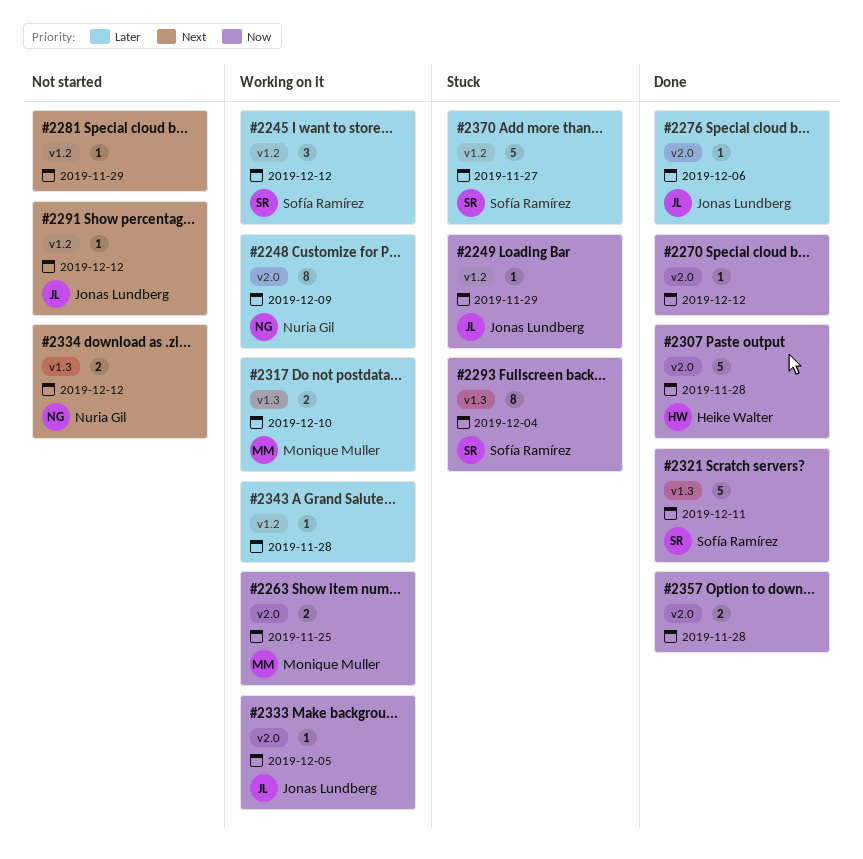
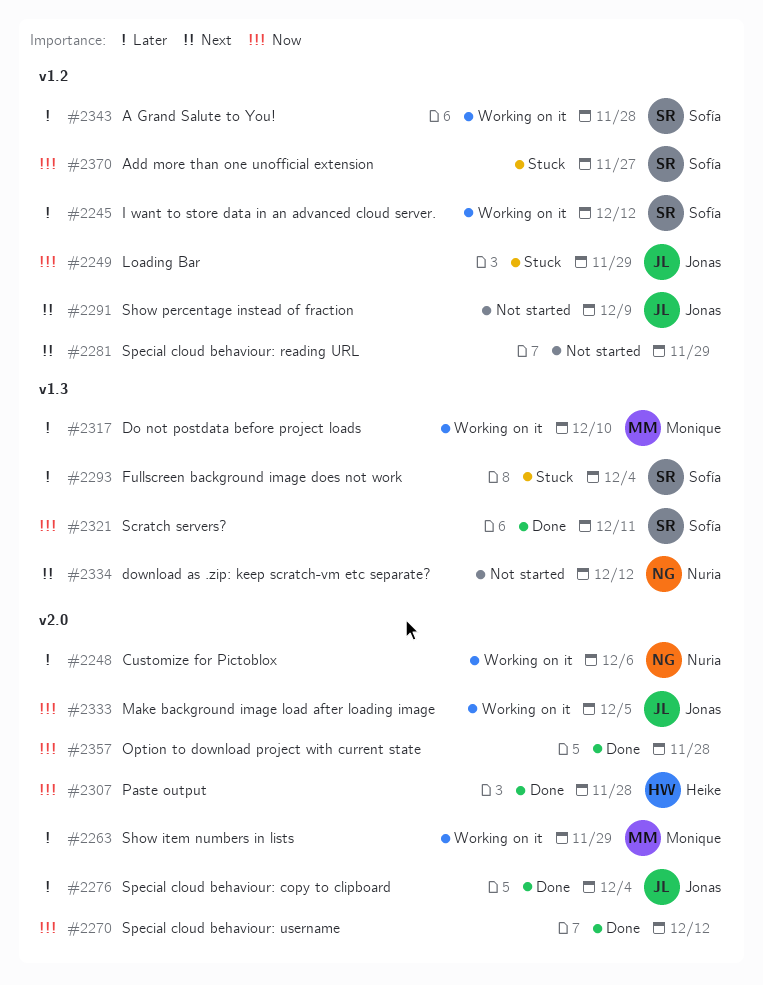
#2248, due: Dec 9 -> Dec 6
#2263, priority: Now -> Later
#2263, due: Nov 25 -> Nov 29
#2276, due: Dec 6 -> Dec 4
#2291, due: Dec 12 -> Dec 9
#2293, priority: Now -> Later
#2343, owner: none -> Sofía Ramírez
#2370, priority: Later -> Now

